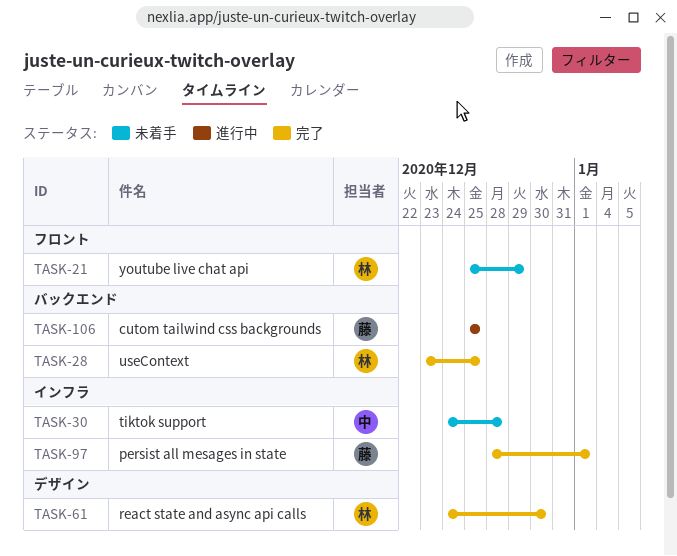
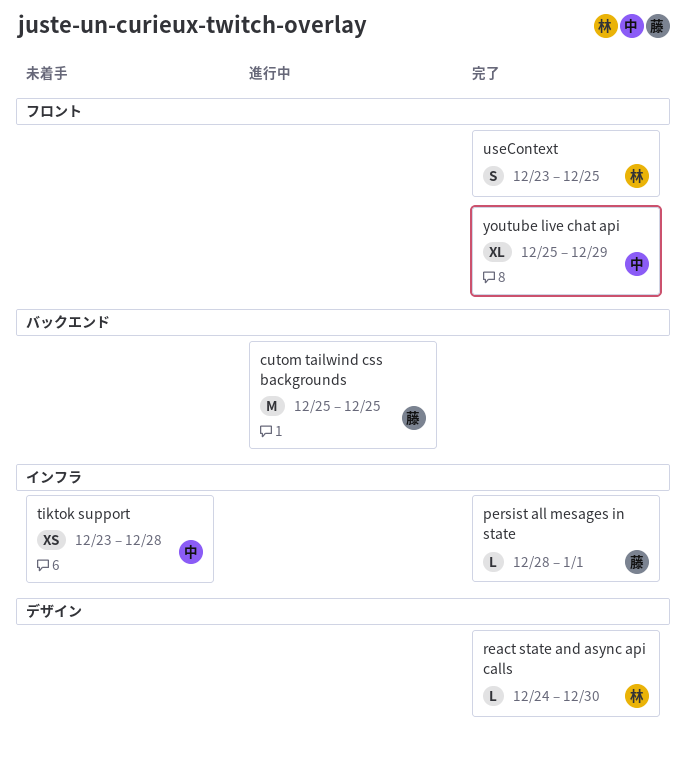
tiktok support, start: Dec 24 -> Dec 23
useContext, label: バックエンド -> フロント
youtube live chat api, status: 未着手 -> 完了
youtube live chat api, owner: 林 -> 中

